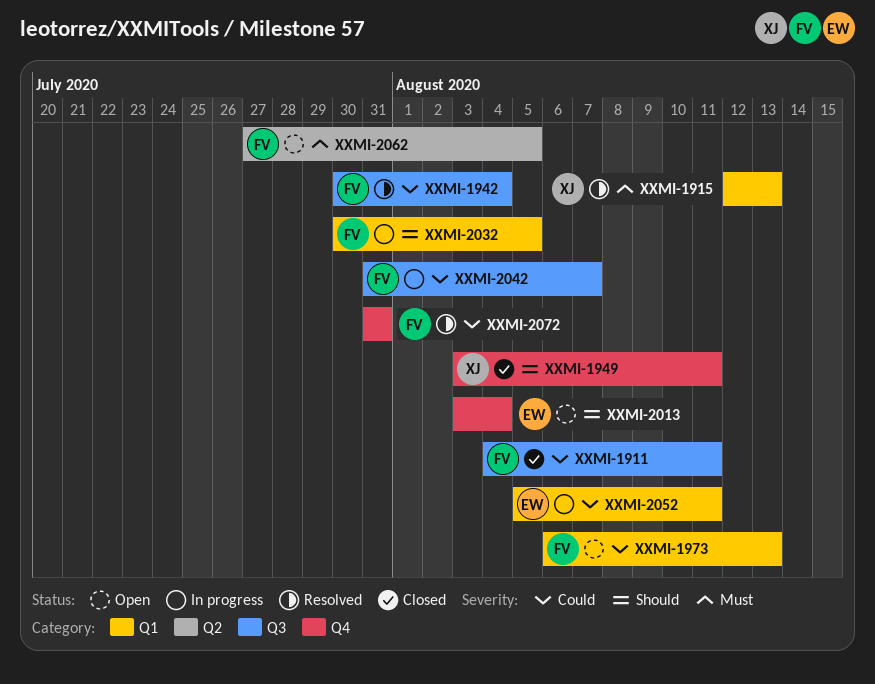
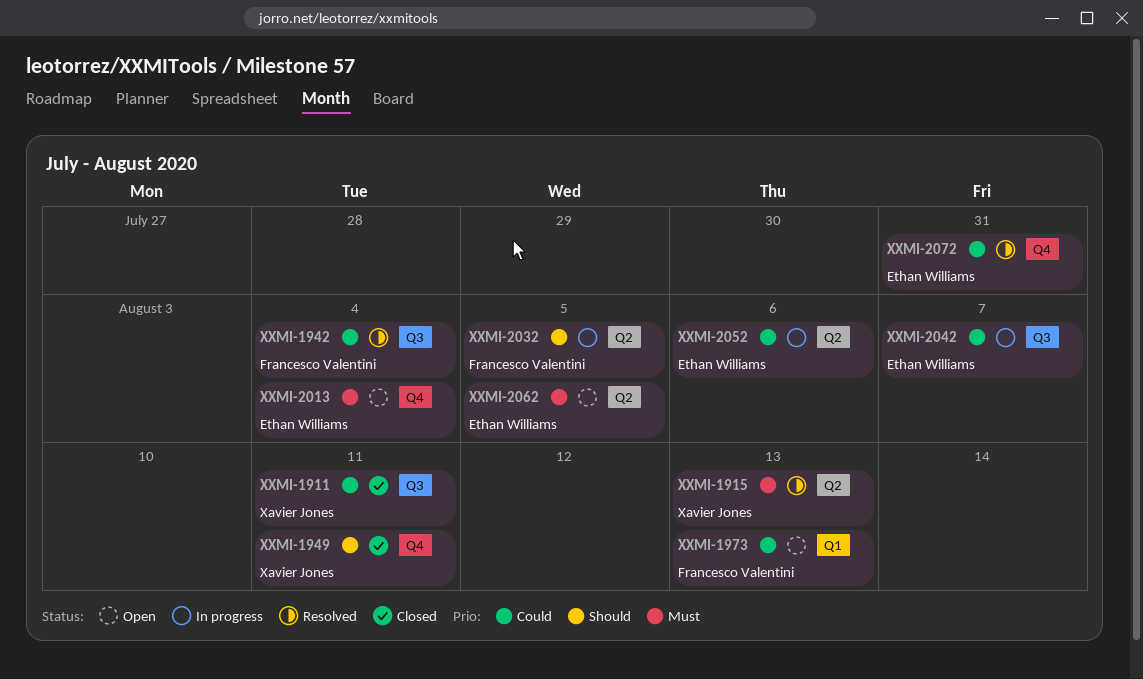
XXMI-1911, owner: Francesco Valentini -> Xavier Jones
XXMI-1915, label: Q1 -> Q2
XXMI-2013, priority: Should -> Must
XXMI-2032, label: Q1 -> Q2
XXMI-2042, owner: Francesco Valentini -> Ethan Williams
XXMI-2052, label: Q1 -> Q2
XXMI-2052, due: Aug 11 -> Aug 6
XXMI-2062, owner: Francesco Valentini -> Ethan Williams
XXMI-2072, owner: Francesco Valentini -> Ethan Williams

